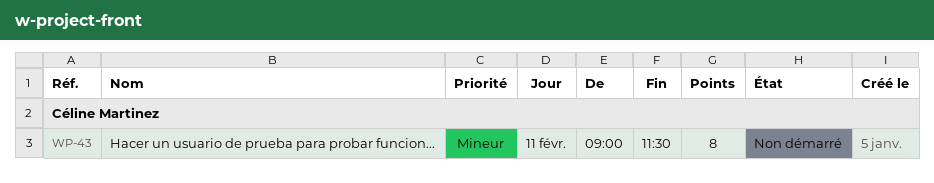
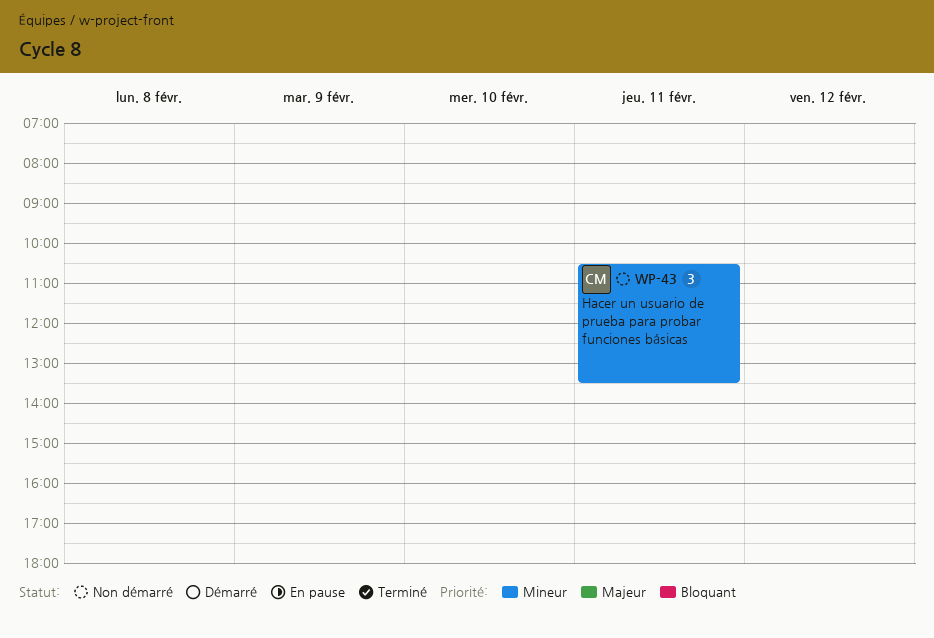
WP-43, estimate: 8 -> 3
WP-43, begins: 09:00 -> 10:30
WP-43, ends: 11:30 -> 13:30

